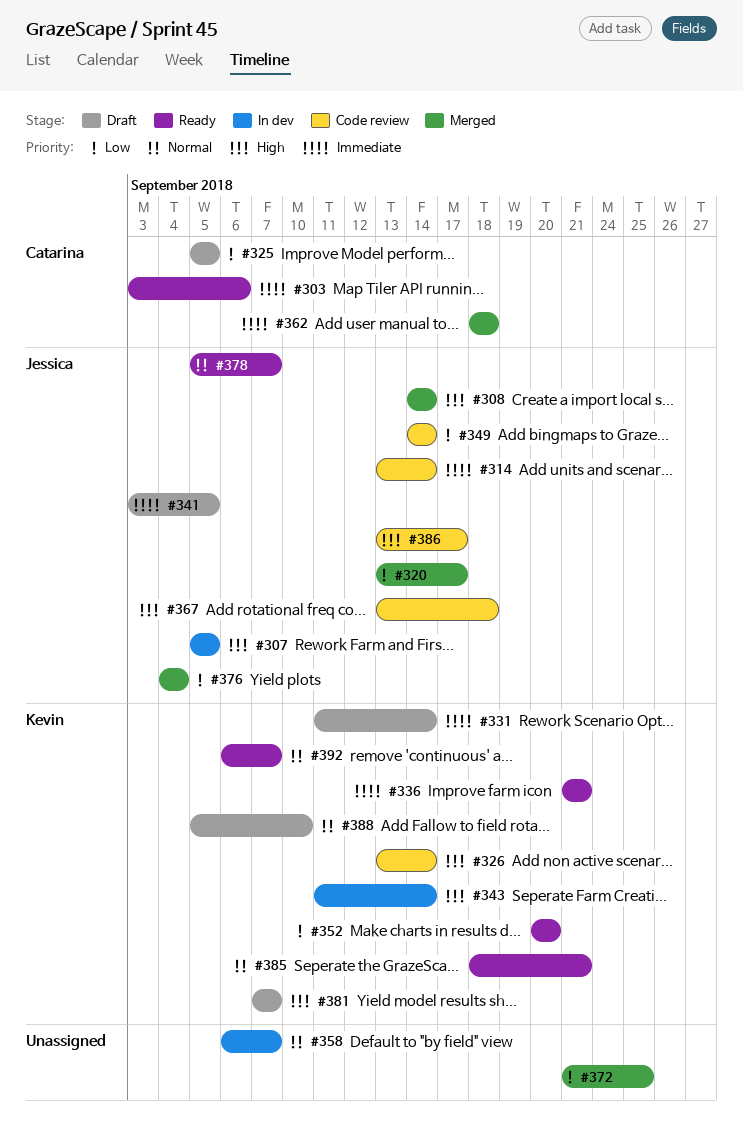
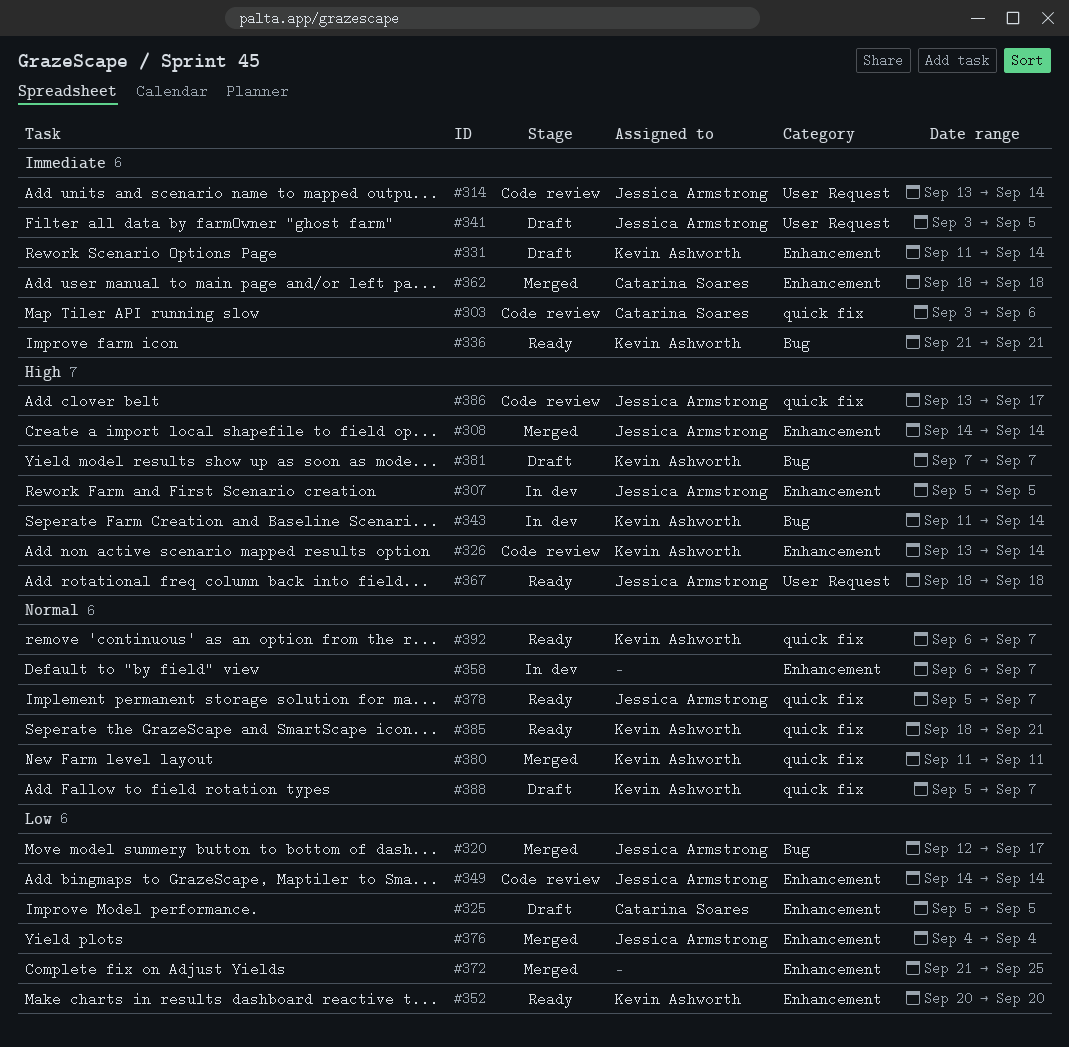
#303, status: Ready -> Code review
#320, start: Sep 13 -> Sep 12
#367, status: Code review -> Ready
#367, start: Sep 13 -> Sep 18
#380: none -> present
#388, due: Sep 10 -> Sep 7

